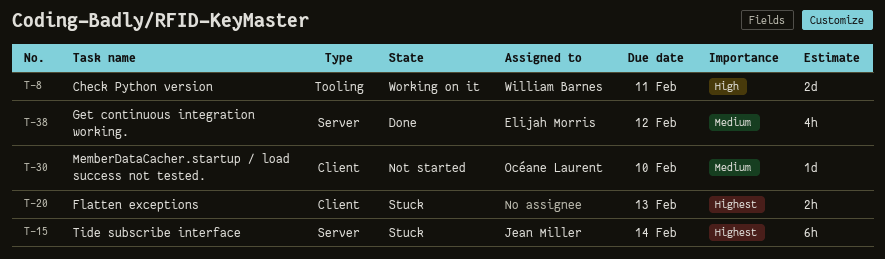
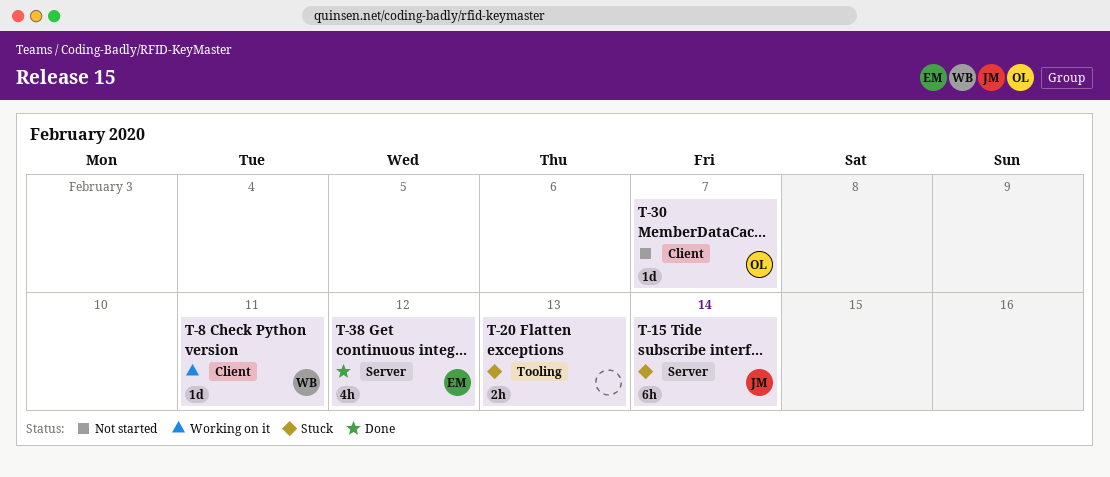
T-8, label: Tooling -> Client
T-8, estimate: 2d -> 1d
T-20, label: Client -> Tooling
T-30, due: Feb 10 -> Feb 7

